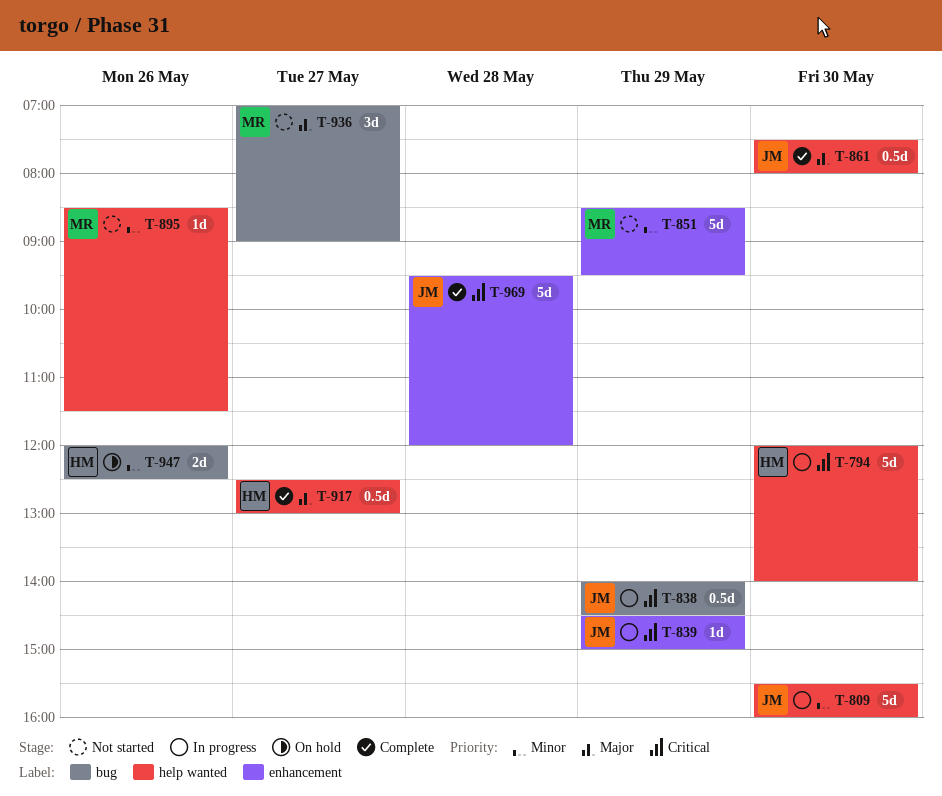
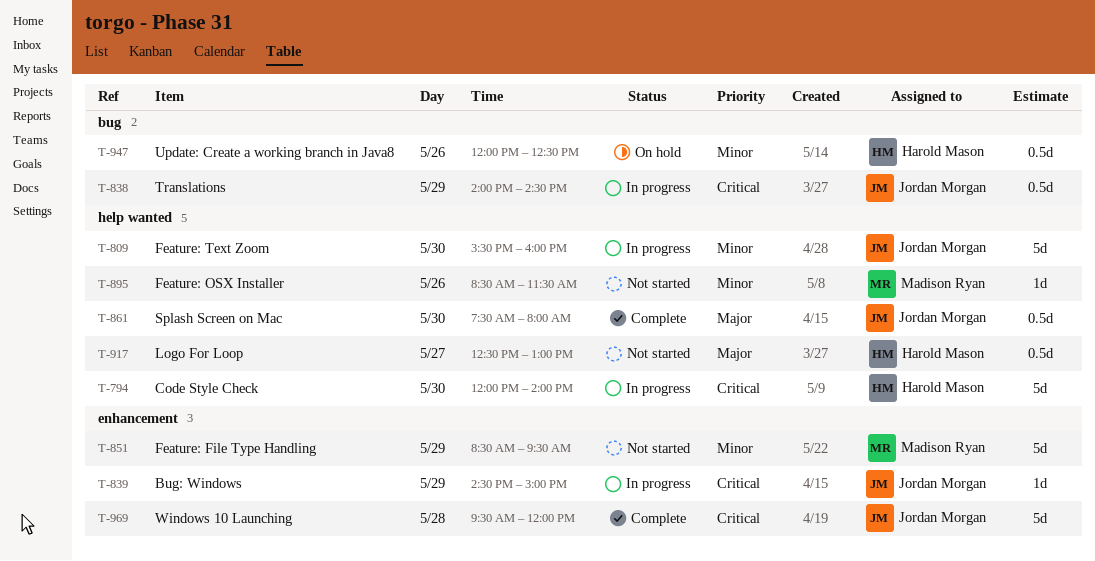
T-917, status: Complete -> Not started
T-936: present -> none
T-947, estimate: 2d -> 0.5d

